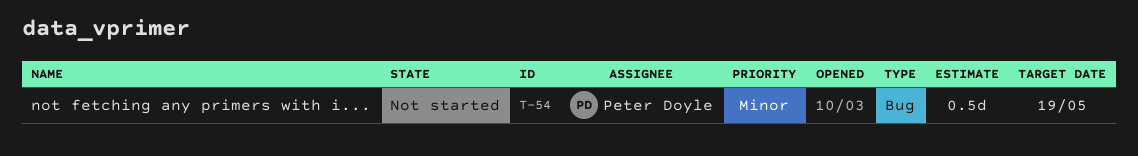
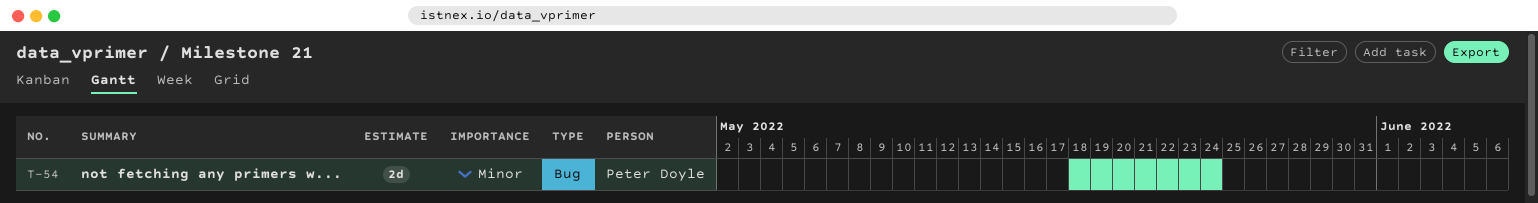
T-54, estimate: 0.5d -> 2d
T-54, due: May 19 -> May 24

